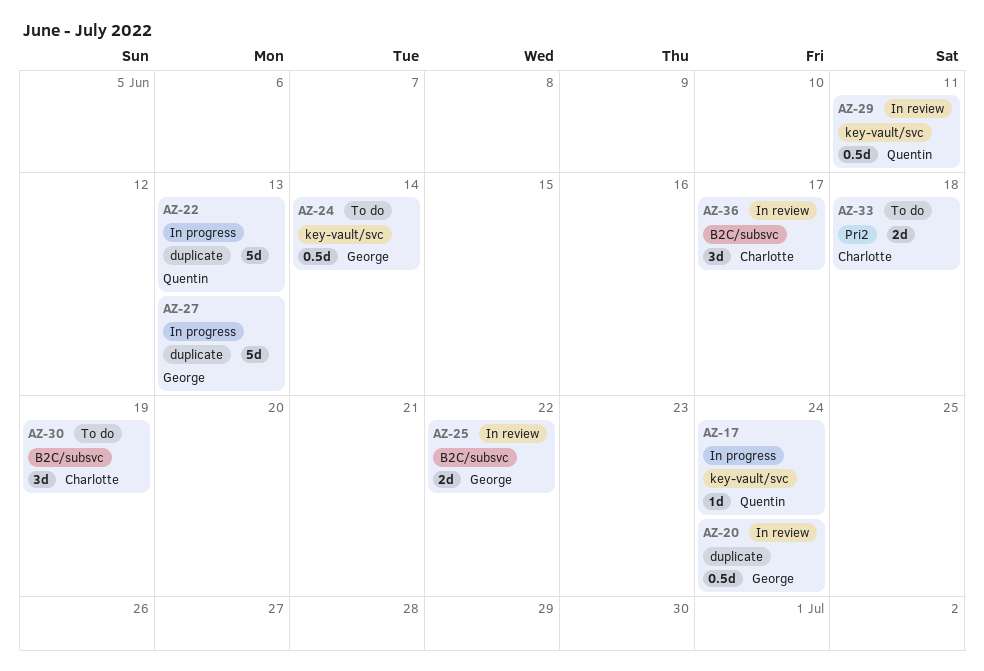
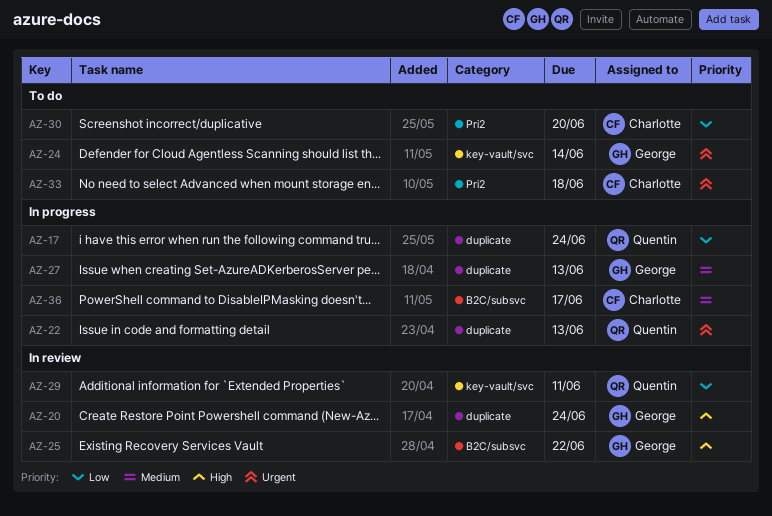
AZ-17, label: key-vault/svc -> duplicate
AZ-30, label: B2C/subsvc -> Pri2
AZ-30, due: Jun 19 -> Jun 20
AZ-36, status: In review -> In progress

